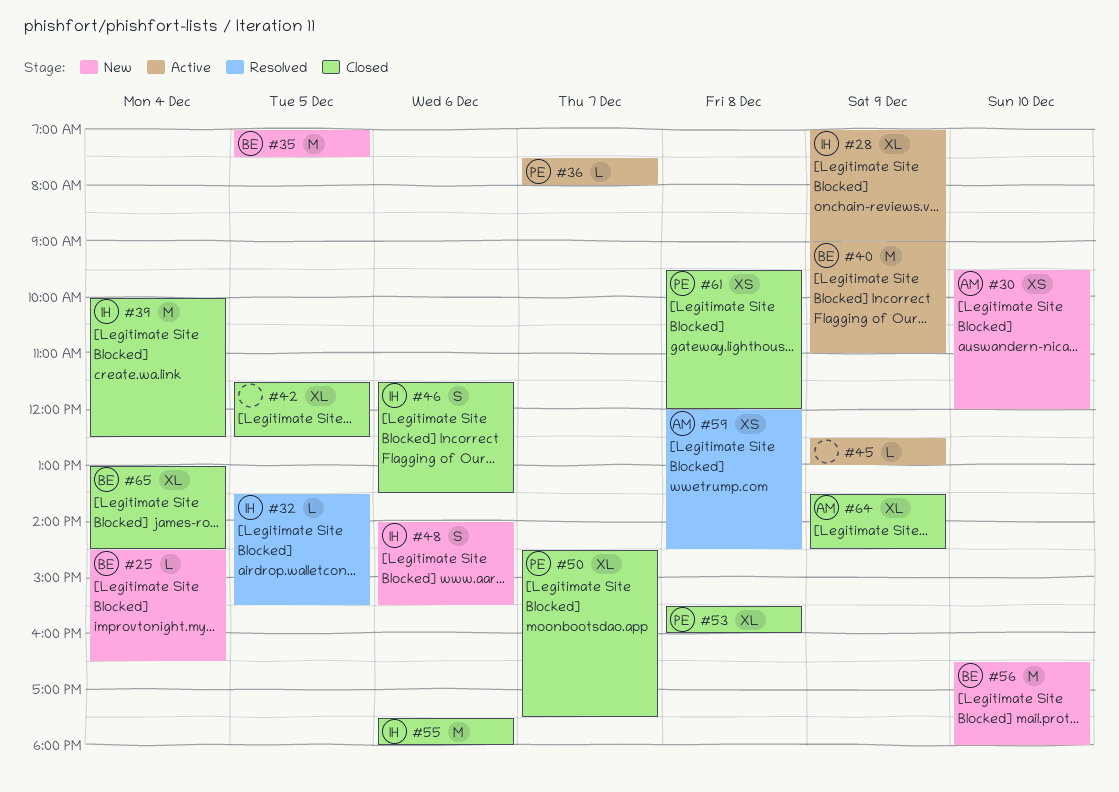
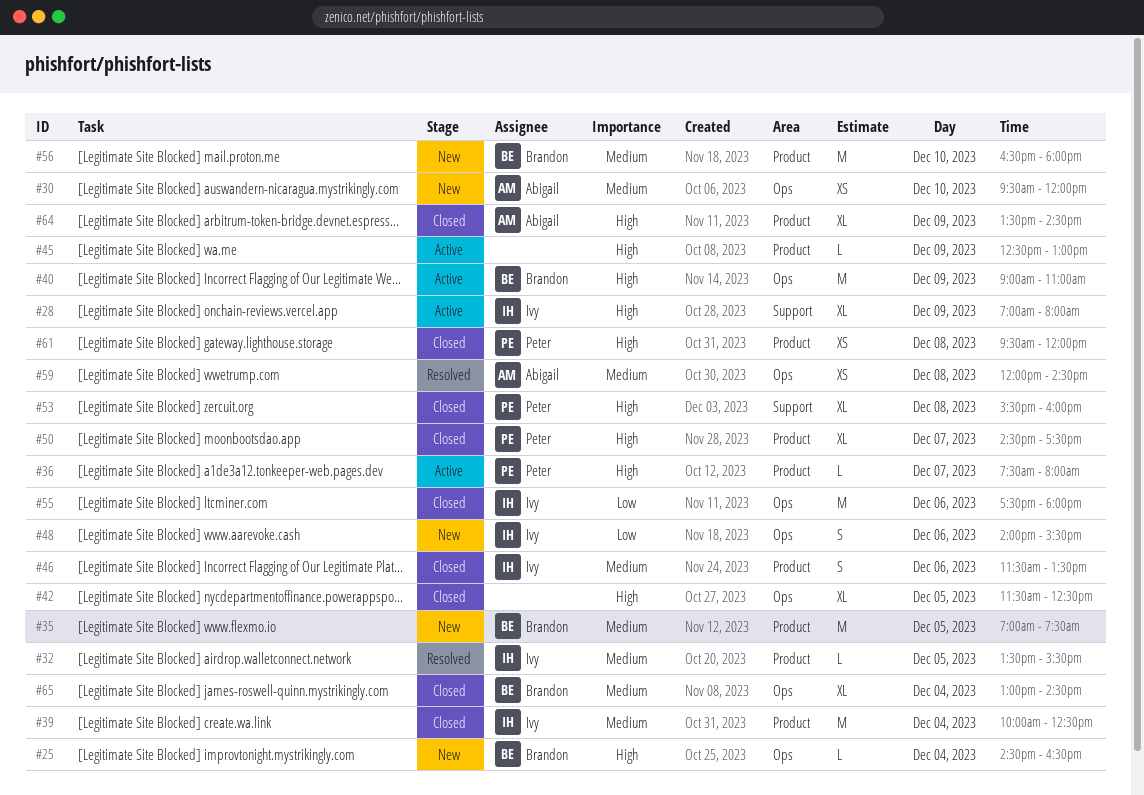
#28, ends: 09:00 -> 08:00

